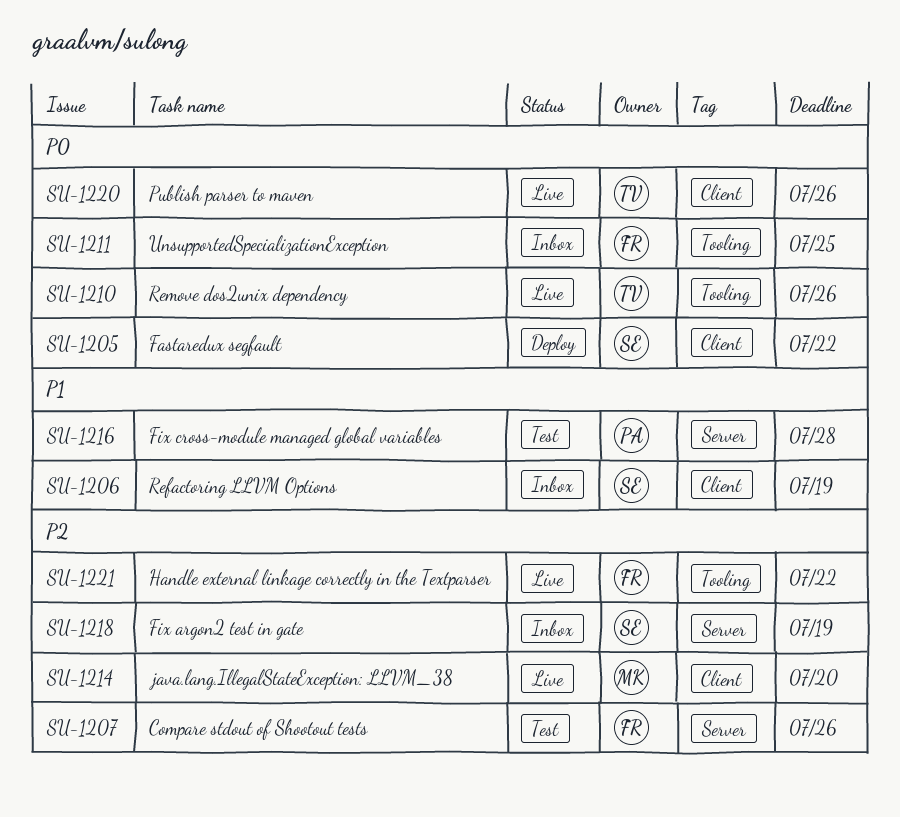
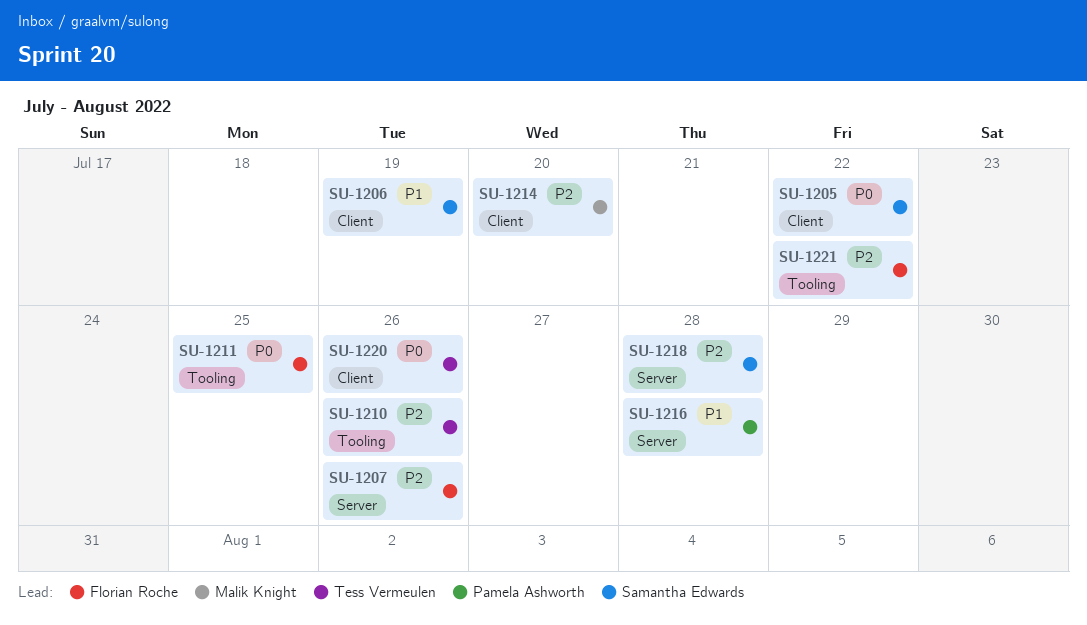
SU-1210, priority: P0 -> P2
SU-1218, due: Jul 19 -> Jul 28

